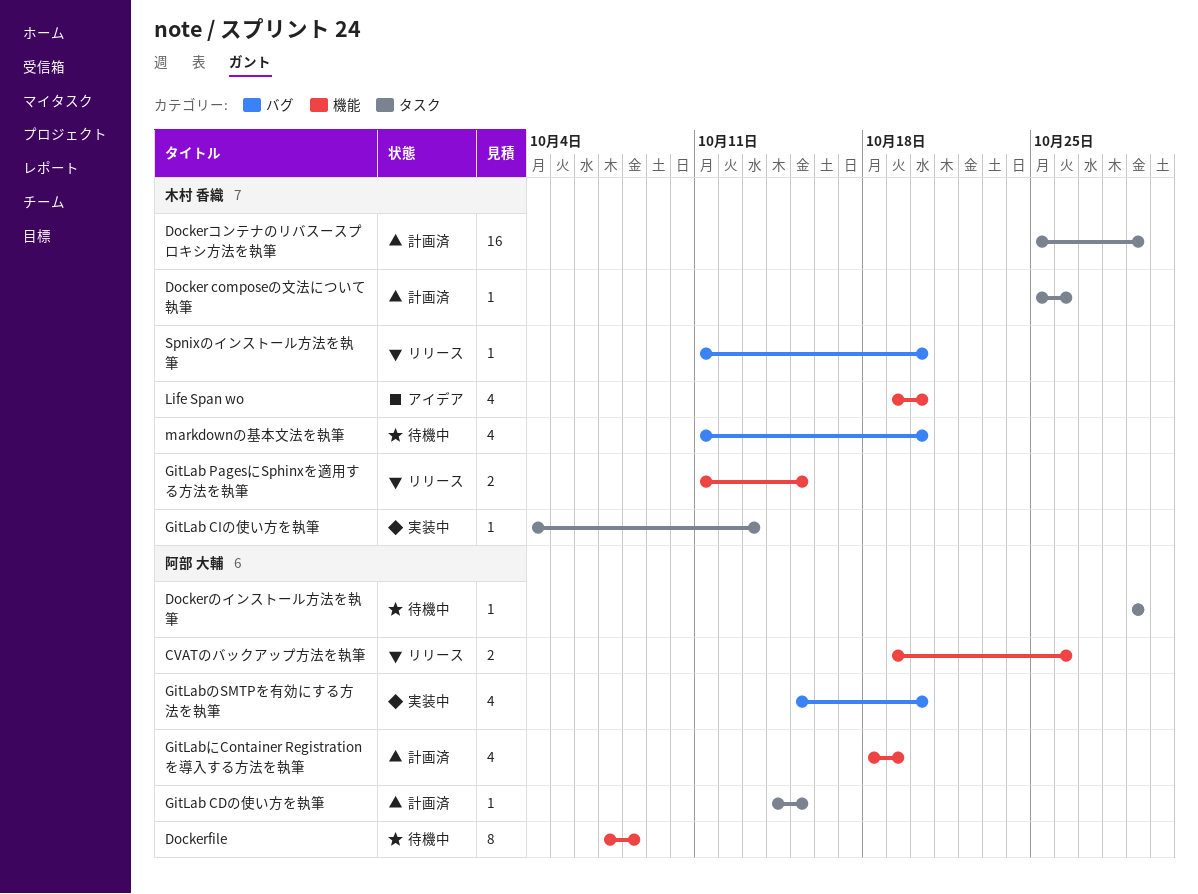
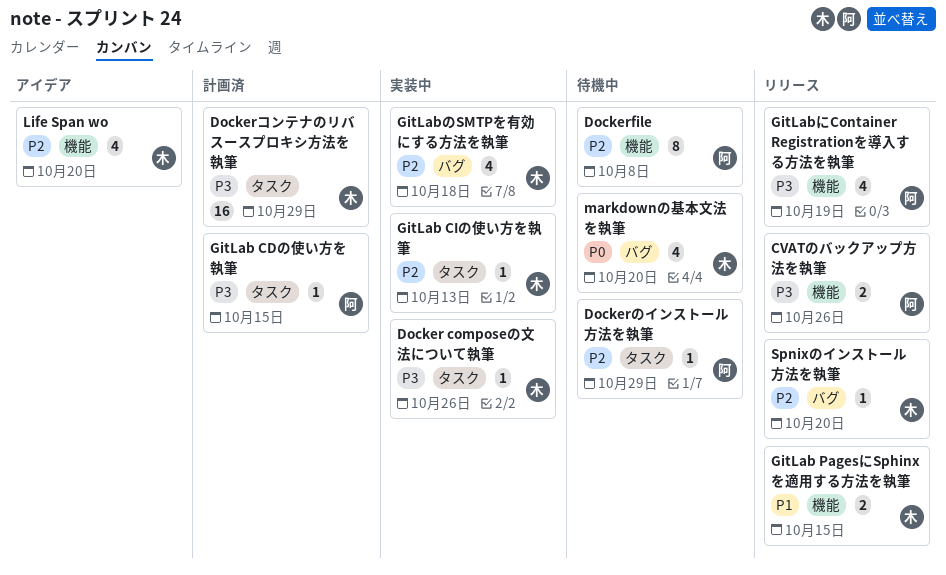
Docker composeの文法について執筆, status: 計画済 -> 実装中
GitLabにContainer Registrationを導入する方法を執筆, status: 計画済 -> リリース
GitLabのSMTPを有効にする方法を執筆, owner: 阿部 大輔 -> 木村 香織
GitLabのSMTPを有効にする方法を執筆, due: Oct 20 -> Oct 18

